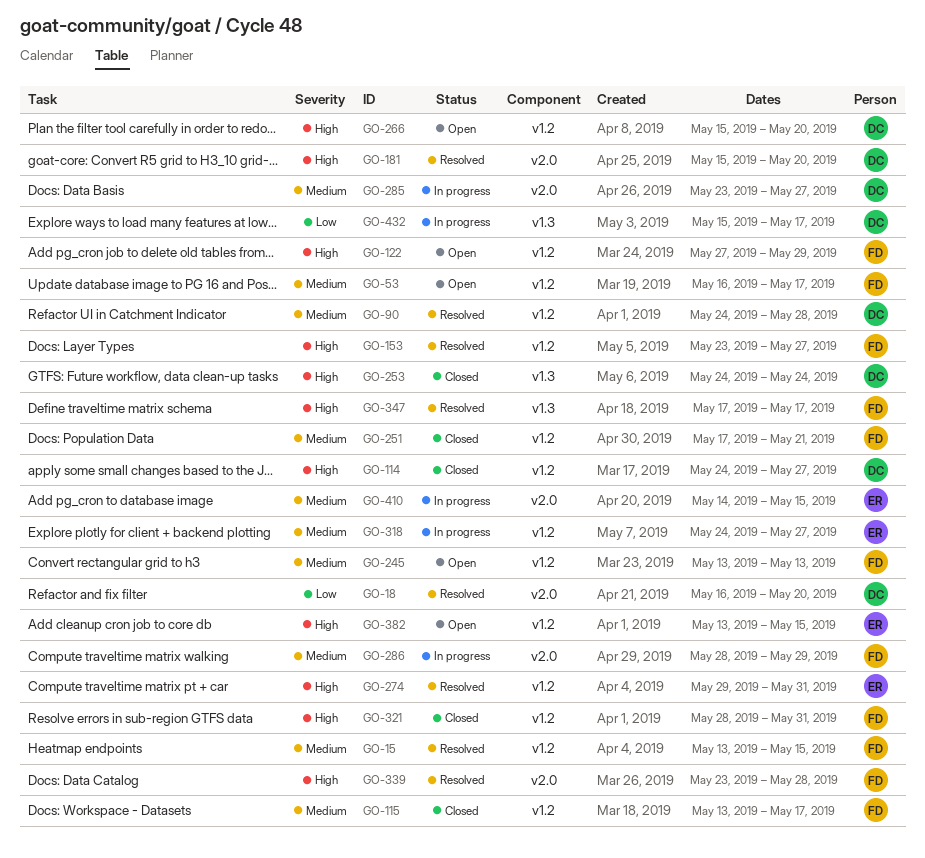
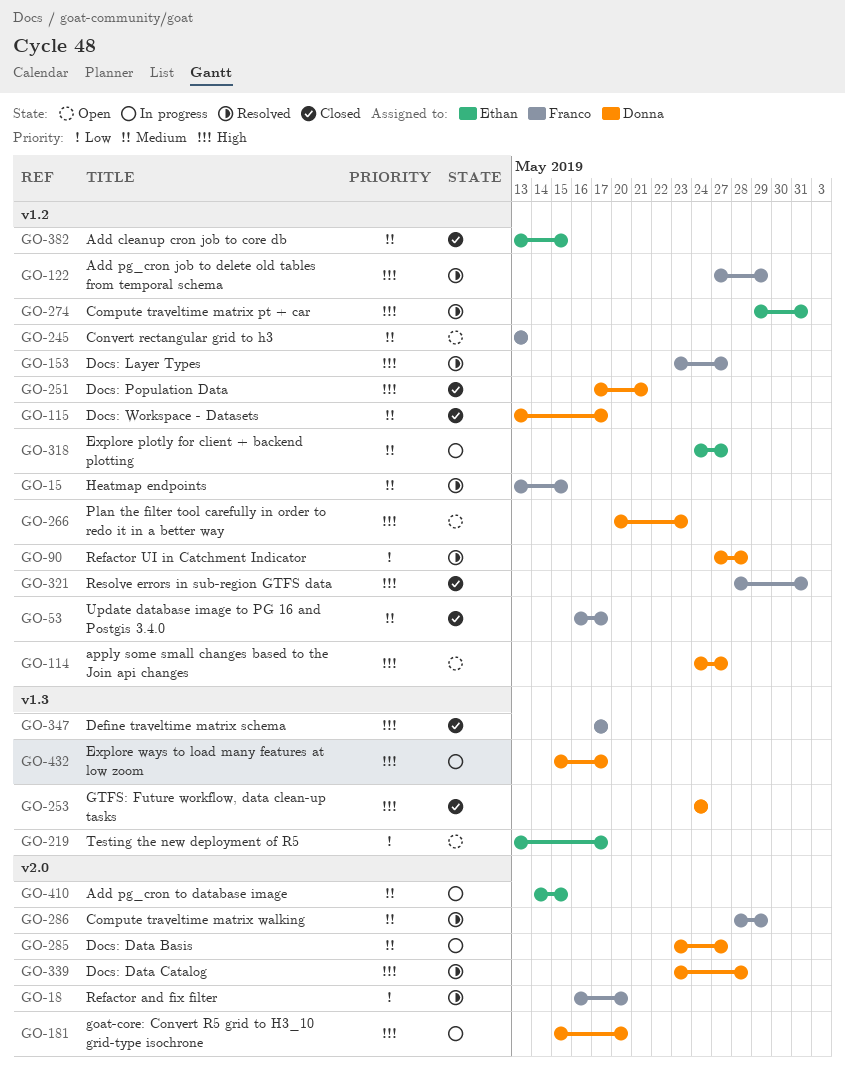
GO-18, owner: Donna -> Franco
GO-53, status: Open -> Closed
GO-90, priority: Medium -> Low
GO-90, start: May 24 -> May 27
GO-114, status: Closed -> Open
GO-115, owner: Franco -> Donna
GO-122, status: Open -> Resolved
GO-181, status: Resolved -> In progress
GO-219: none -> present
GO-251, owner: Franco -> Donna
GO-251, priority: Medium -> High
GO-266, start: May 15 -> May 20
GO-266, due: May 20 -> May 23
GO-286, status: In progress -> Resolved
GO-339, owner: Franco -> Donna
GO-347, status: Resolved -> Closed
GO-382, status: Open -> Closed
GO-382, priority: High -> Medium
GO-432, priority: Low -> High

